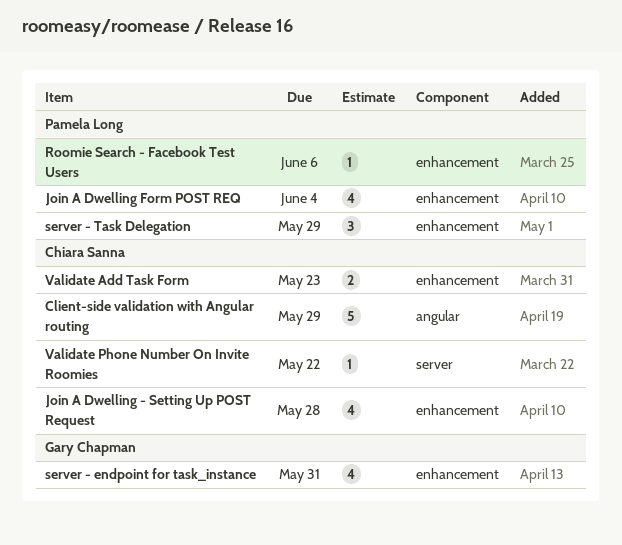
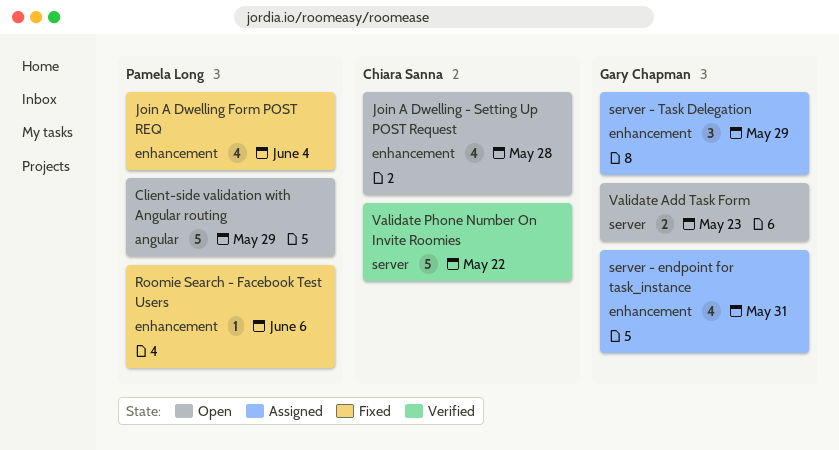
Client-side validation with Angular routing, owner: Chiara Sanna -> Pamela Long
server - Task Delegation, owner: Pamela Long -> Gary Chapman
Validate Add Task Form, owner: Chiara Sanna -> Gary Chapman
Validate Add Task Form, label: enhancement -> server
Validate Phone Number On Invite Roomies, estimate: 1 -> 5

